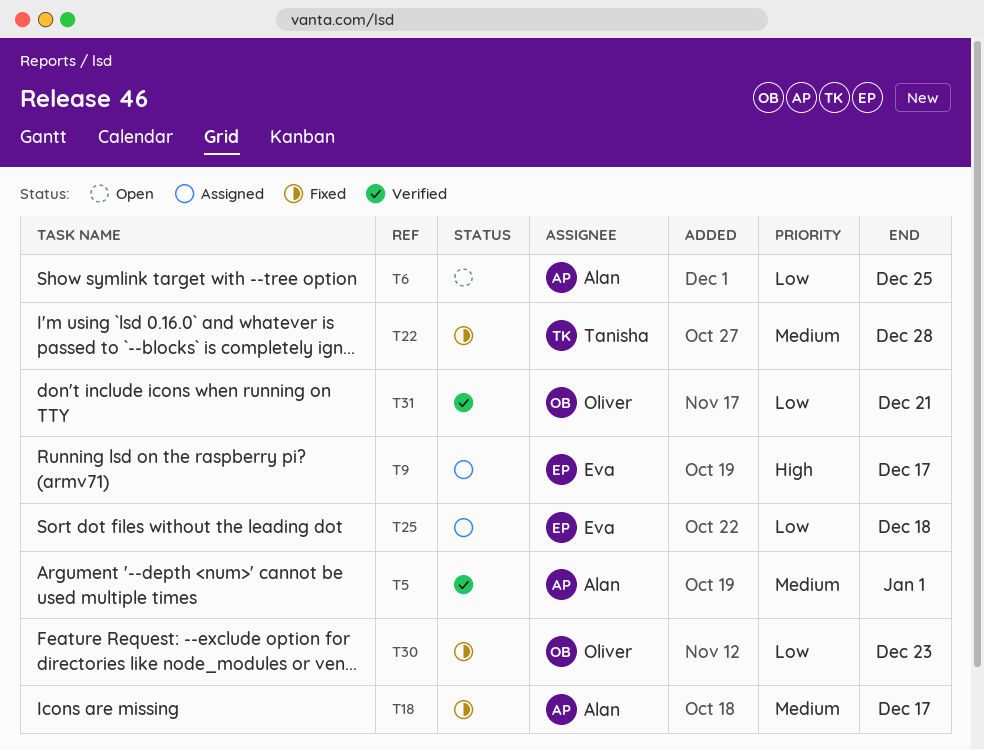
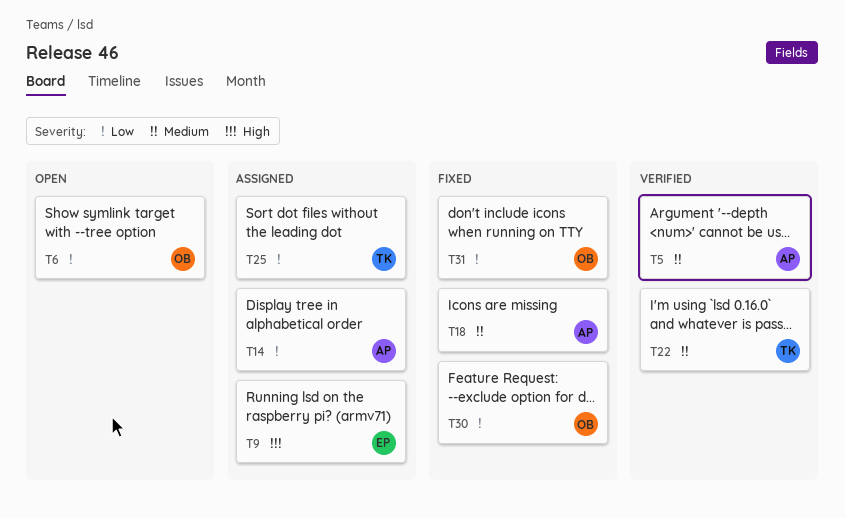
T6, owner: Alan -> Oliver
T14: none -> present
T22, status: Fixed -> Verified
T25, owner: Eva -> Tanisha
T31, status: Verified -> Fixed

